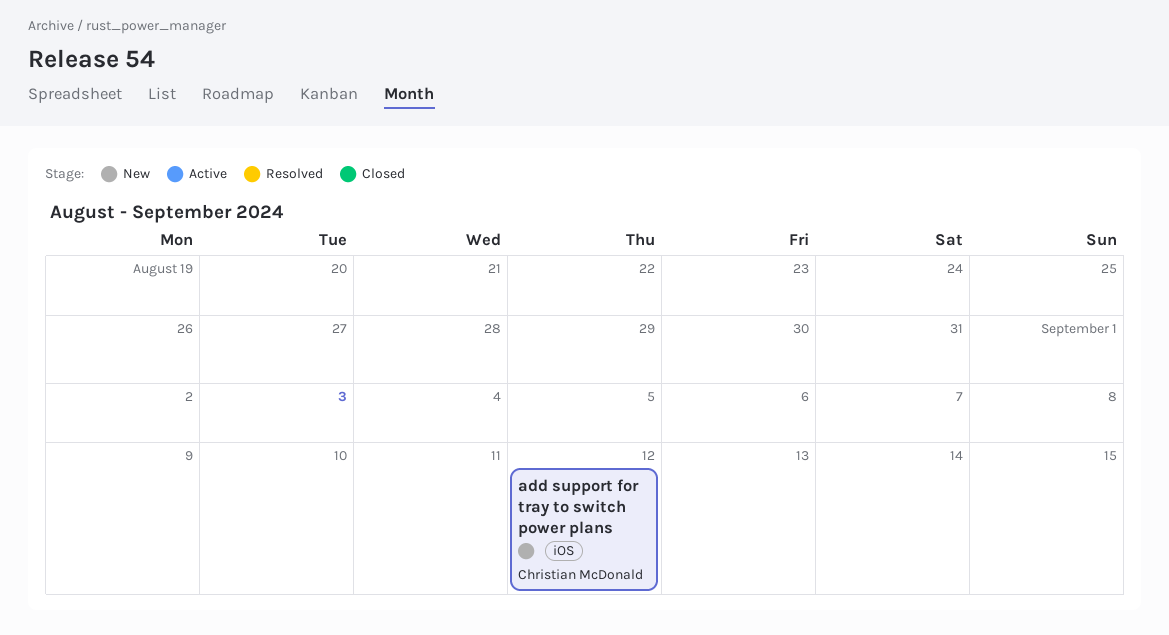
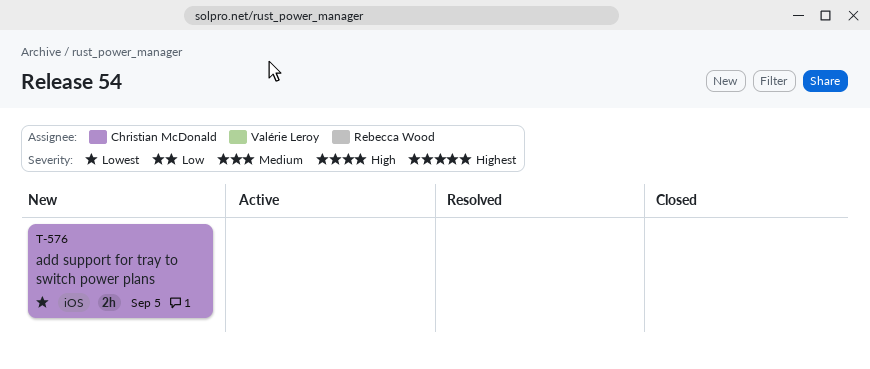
add support for tray to switch power plans, due: Sep 12 -> Sep 5

